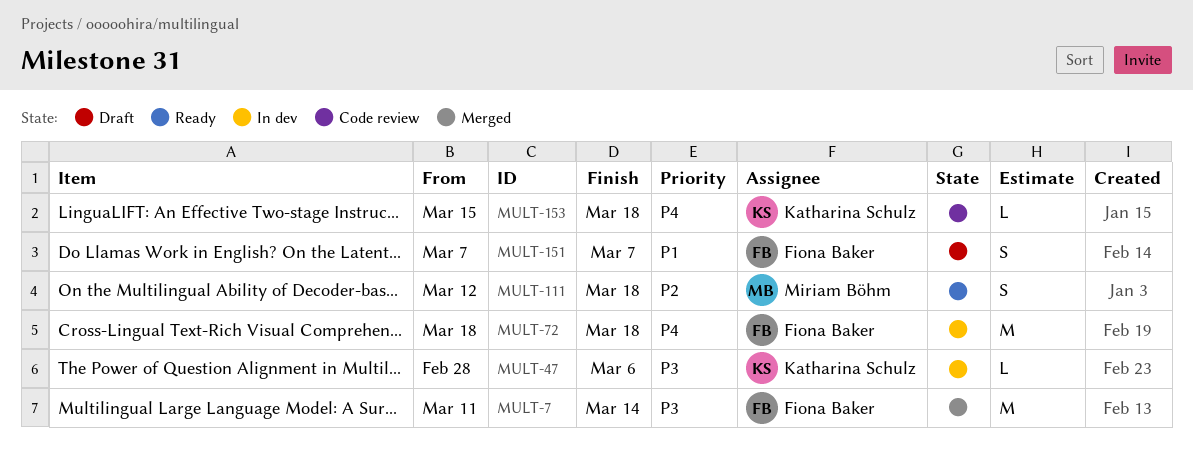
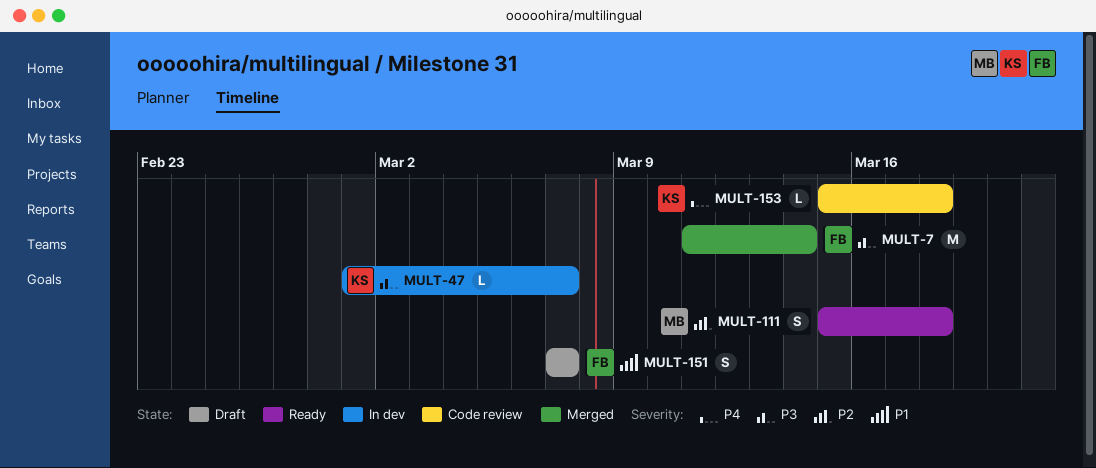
MULT-47, start: Feb 28 -> Mar 1
MULT-47, due: Mar 6 -> Mar 7
MULT-72: present -> none
MULT-111, start: Mar 12 -> Mar 15

